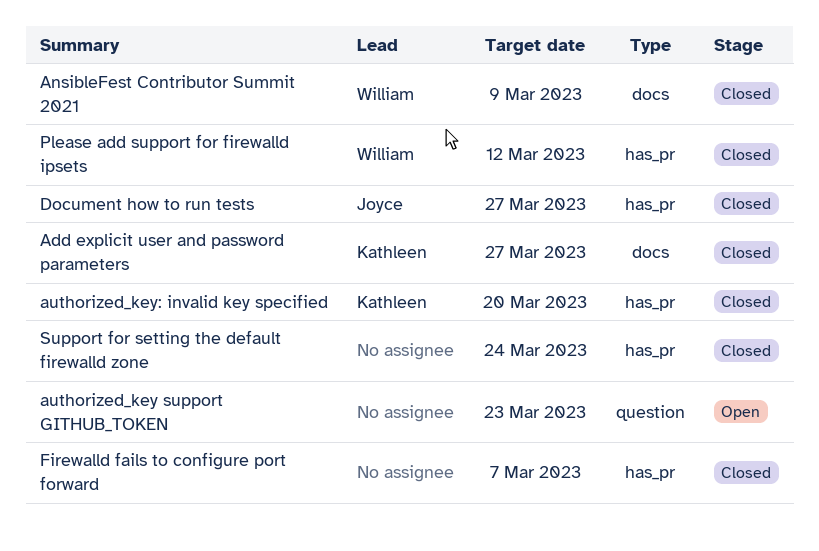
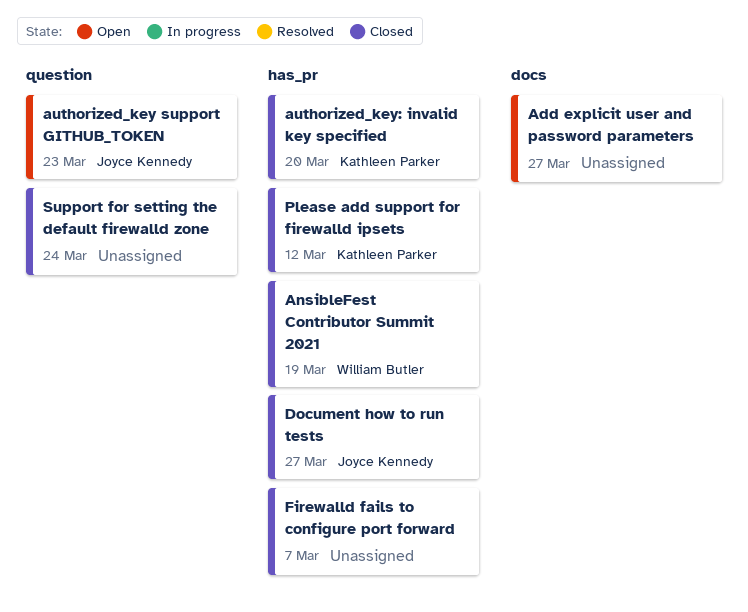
Add explicit user and password parameters, status: Closed -> Open
Add explicit user and password parameters, owner: Kathleen Parker -> none
AnsibleFest Contributor Summit 2021, label: docs -> has_pr
AnsibleFest Contributor Summit 2021, due: Mar 9 -> Mar 19
authorized_key support GITHUB_TOKEN, owner: none -> Joyce Kennedy
Please add support for firewalld ipsets, owner: William Butler -> Kathleen Parker
Support for setting the default firewalld zone, label: has_pr -> question

